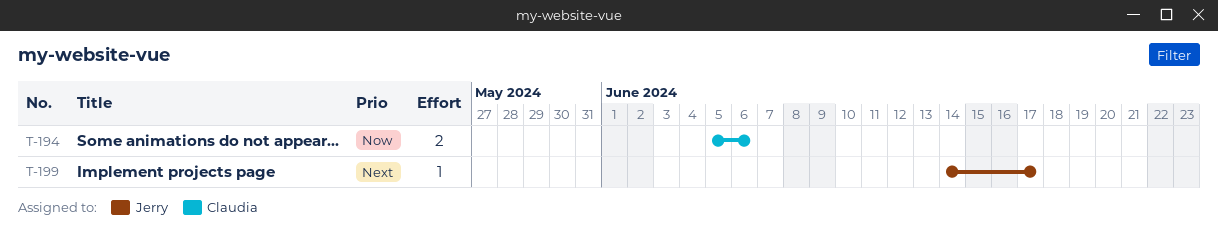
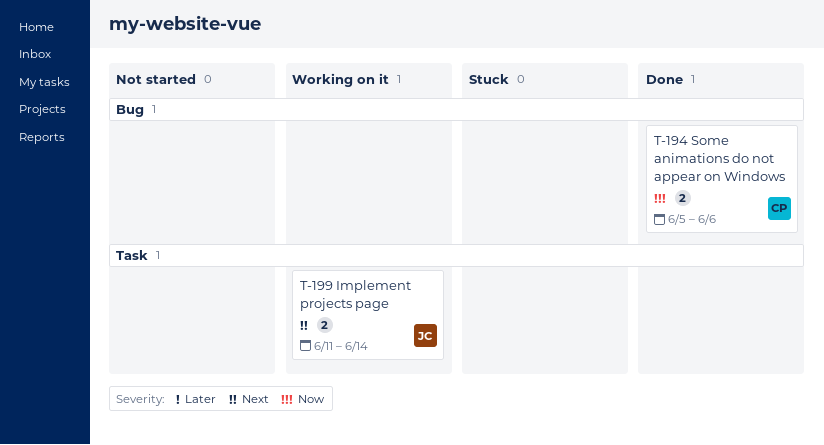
T-199, estimate: 1 -> 2
T-199, start: Jun 14 -> Jun 11
T-199, due: Jun 17 -> Jun 14

